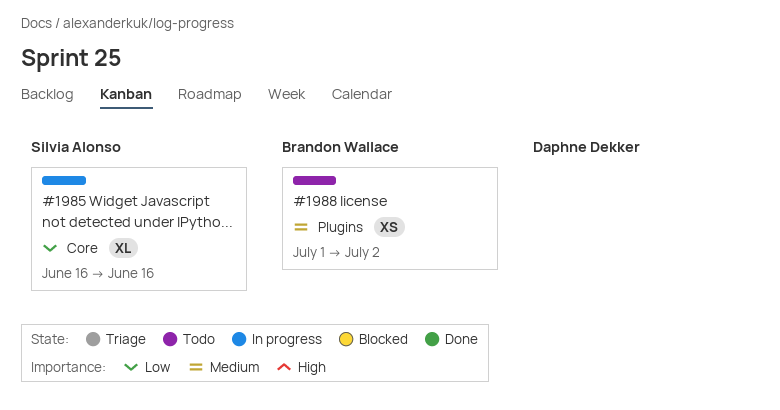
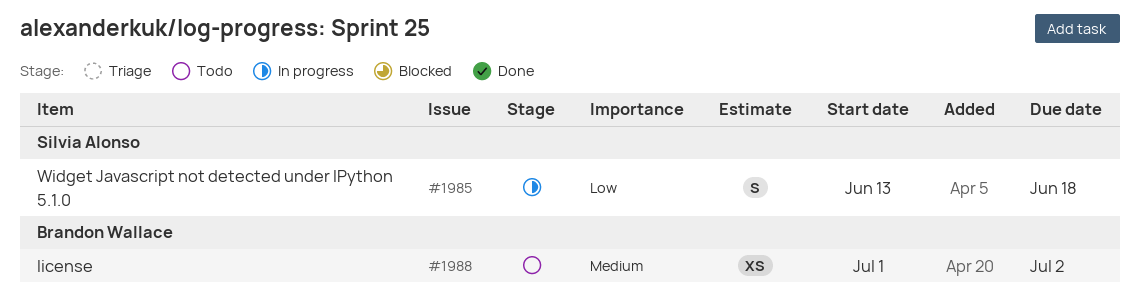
#1985, estimate: XL -> S
#1985, start: Jun 16 -> Jun 13
#1985, due: Jun 16 -> Jun 18

